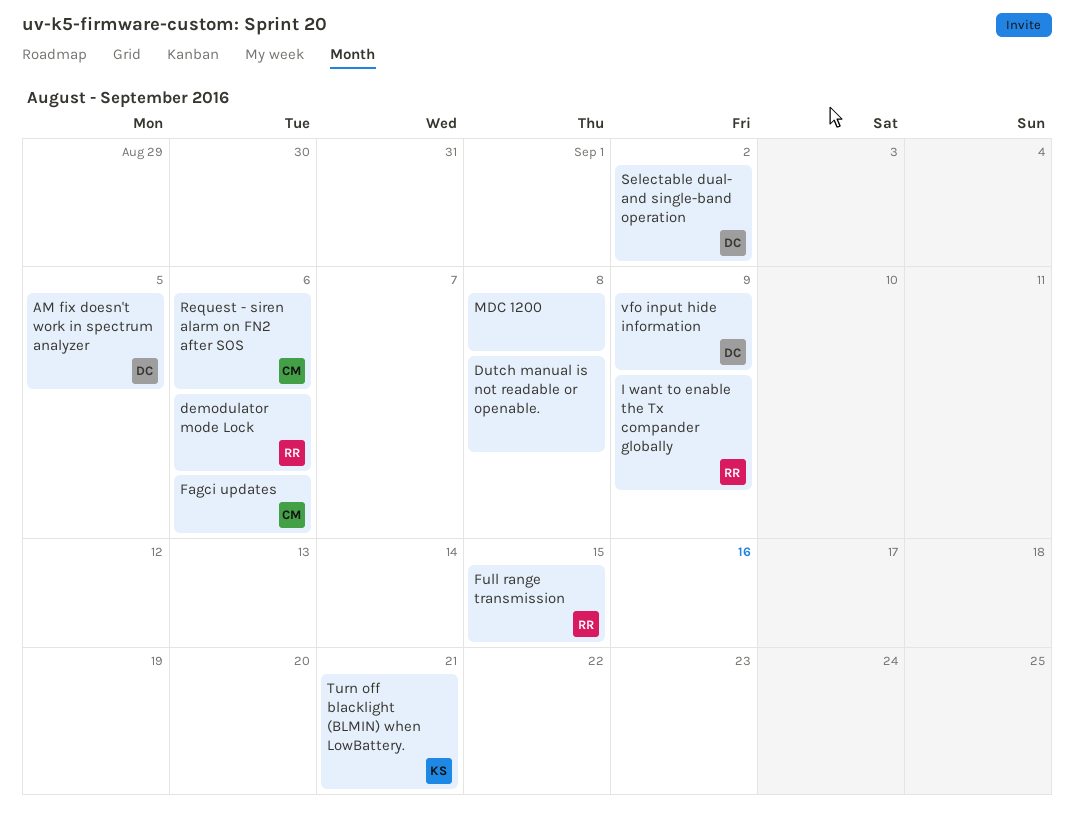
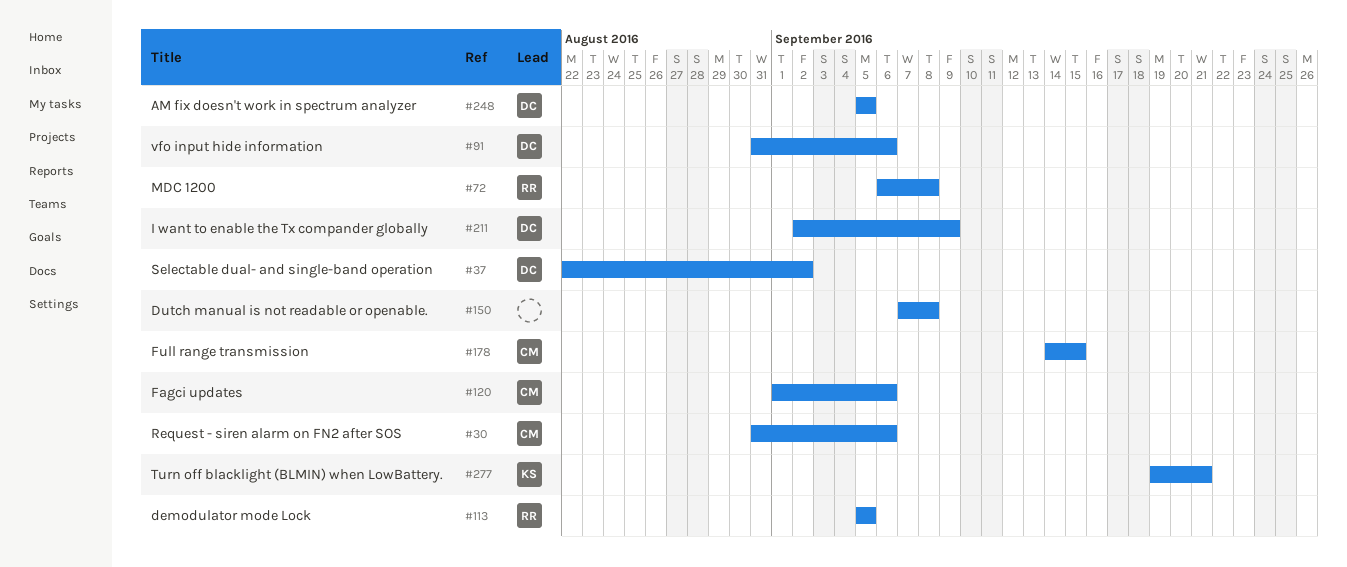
demodulator mode Lock, due: Sep 6 -> Sep 5
Full range transmission, owner: RR -> CM
I want to enable the Tx compander globally, owner: RR -> DC
MDC 1200, owner: none -> RR
vfo input hide information, due: Sep 9 -> Sep 6

